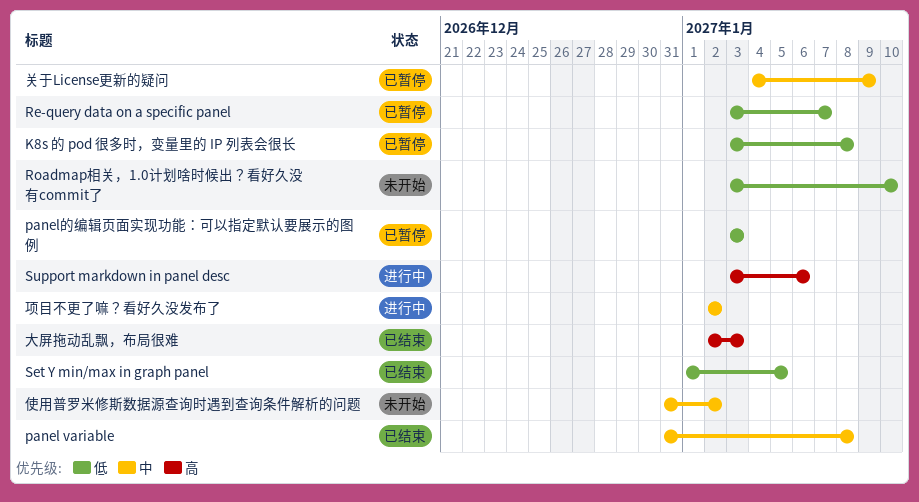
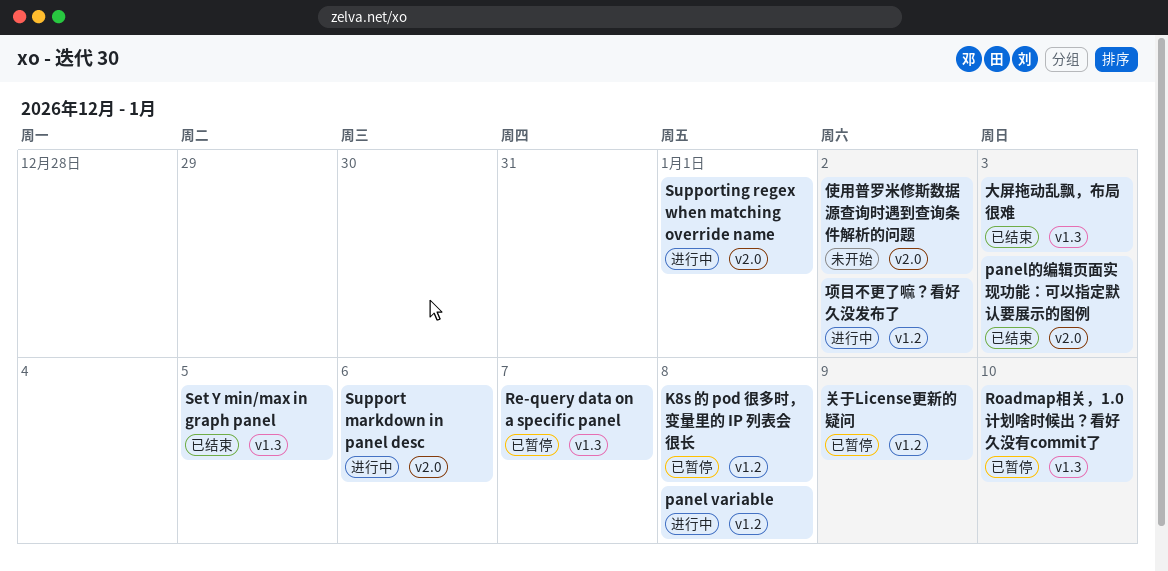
panel variable, status: 已结束 -> 进行中
panel的编辑页面实现功能：可以指定默认要展示的图例, status: 已暂停 -> 已结束
Roadmap相关，1.0计划啥时候出？看好久没有commit了, status: 未开始 -> 已暂停
Supporting regex when matching override name: none -> present

